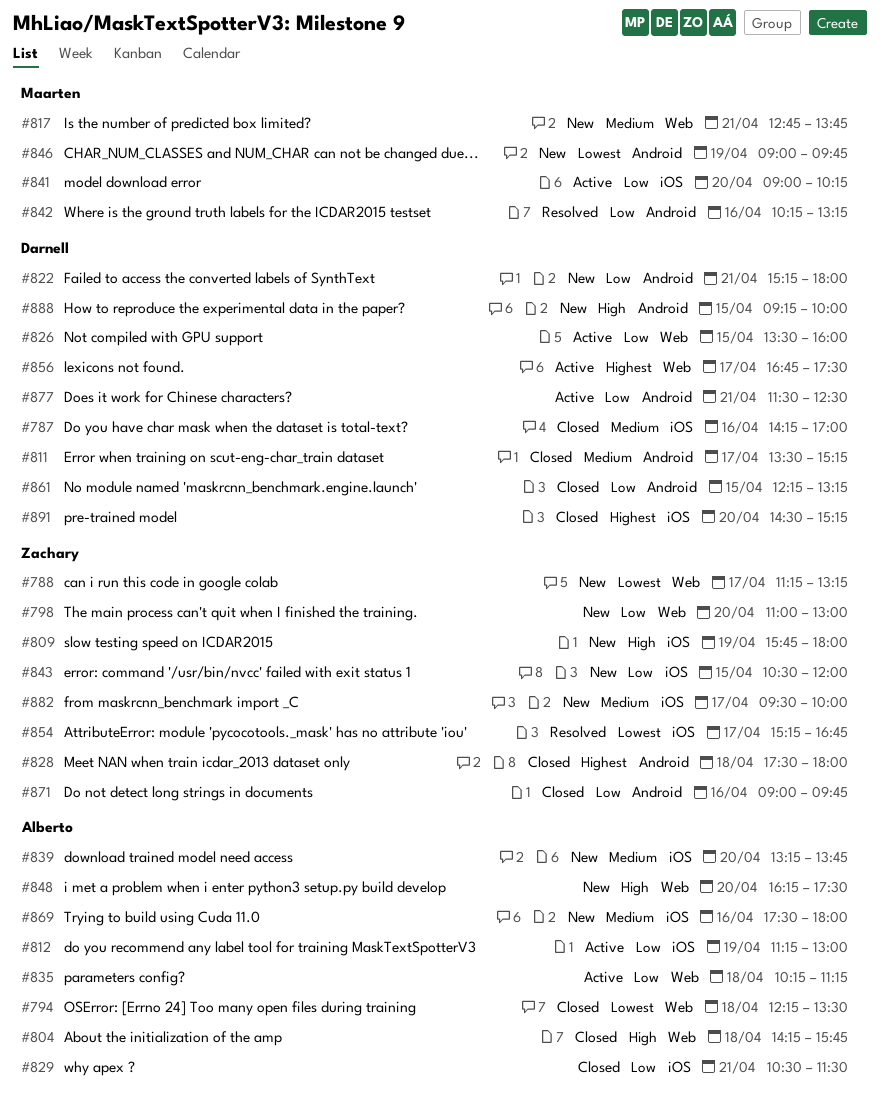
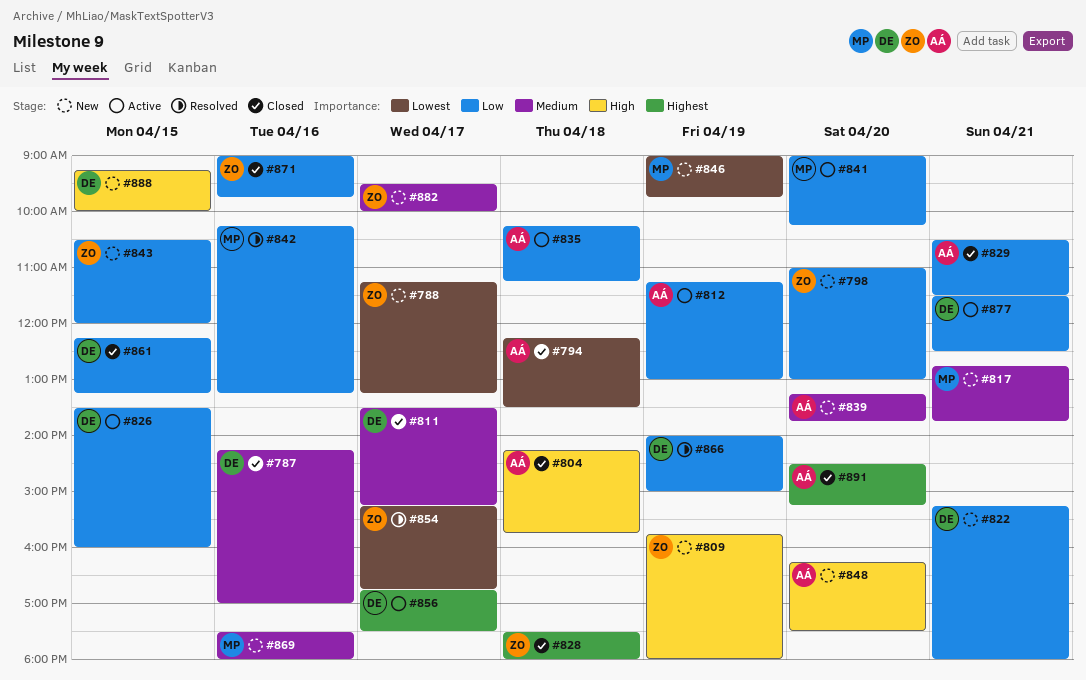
#866: none -> present
#869, owner: Alberto -> Maarten
#891, owner: Darnell -> Alberto

